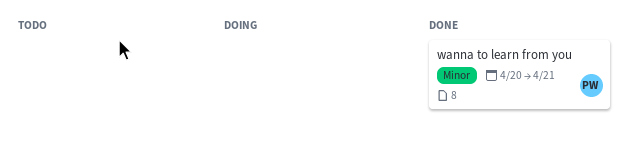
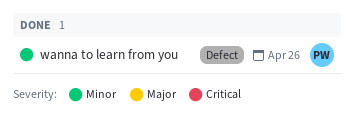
wanna to learn from you, due: Apr 21 -> Apr 26

